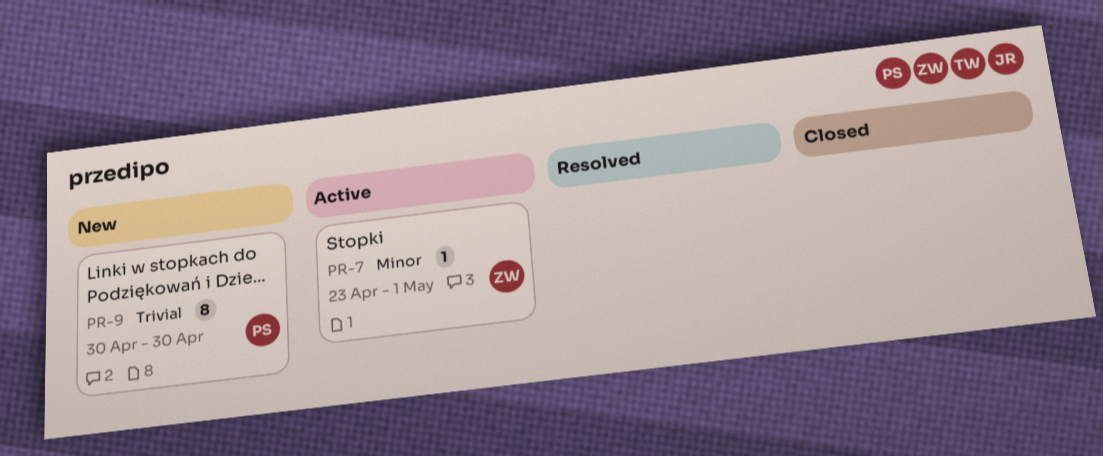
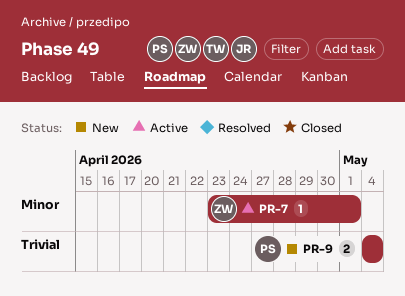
PR-9, estimate: 8 -> 2
PR-9, start: Apr 30 -> May 4
PR-9, due: Apr 30 -> May 4

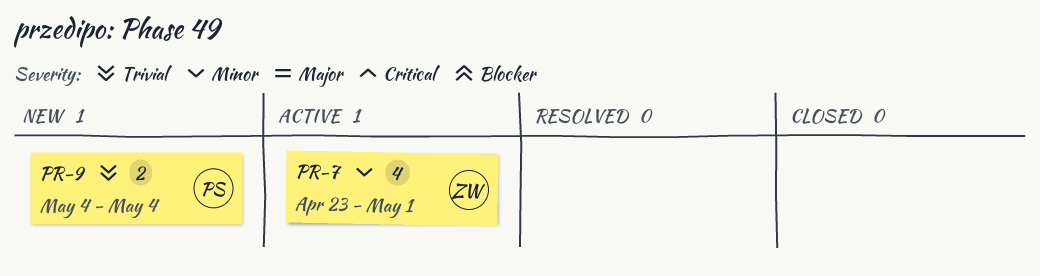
PR-7, estimate: 1 -> 4

